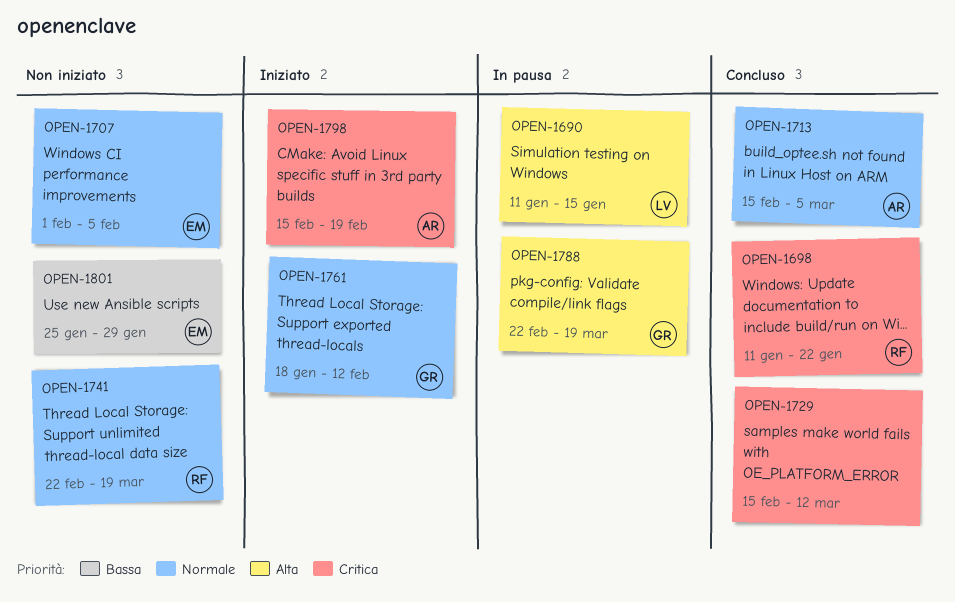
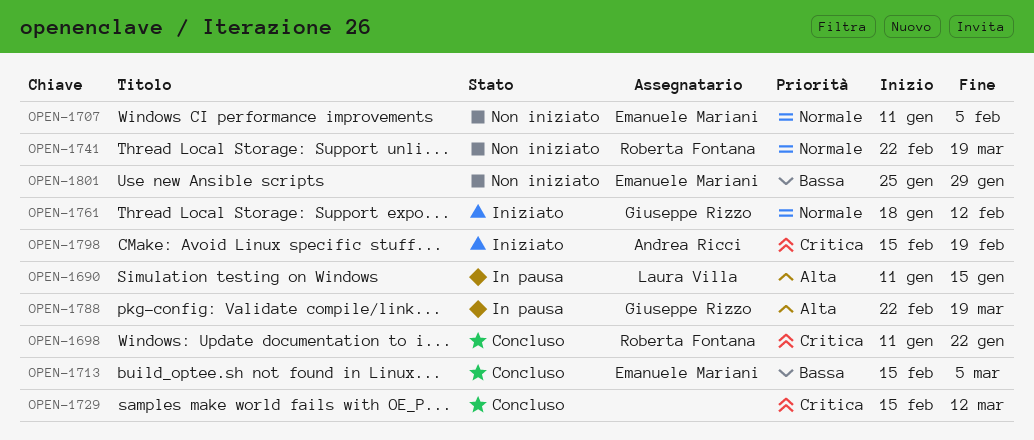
OPEN-1707, start: Feb 1 -> Jan 11
OPEN-1713, owner: Andrea Ricci -> Emanuele Mariani
OPEN-1713, priority: Normale -> Bassa

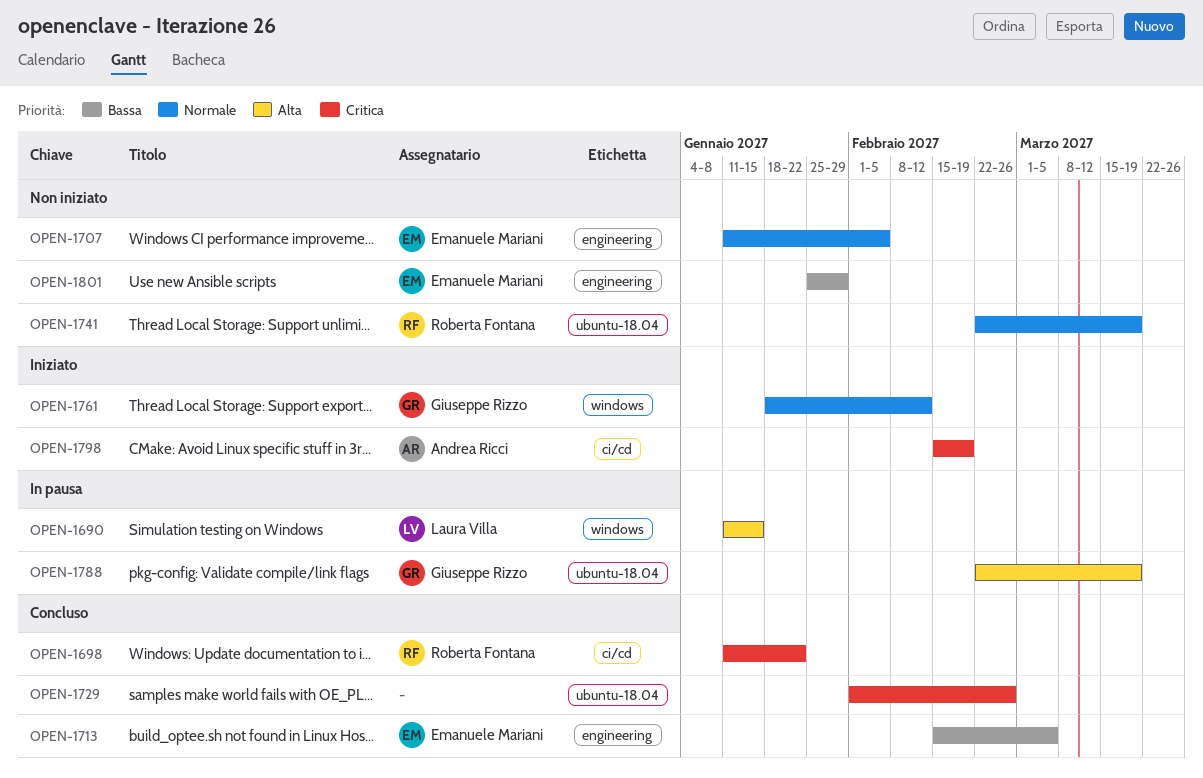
OPEN-1729, start: Feb 15 -> Feb 1
OPEN-1729, due: Mar 12 -> Feb 26

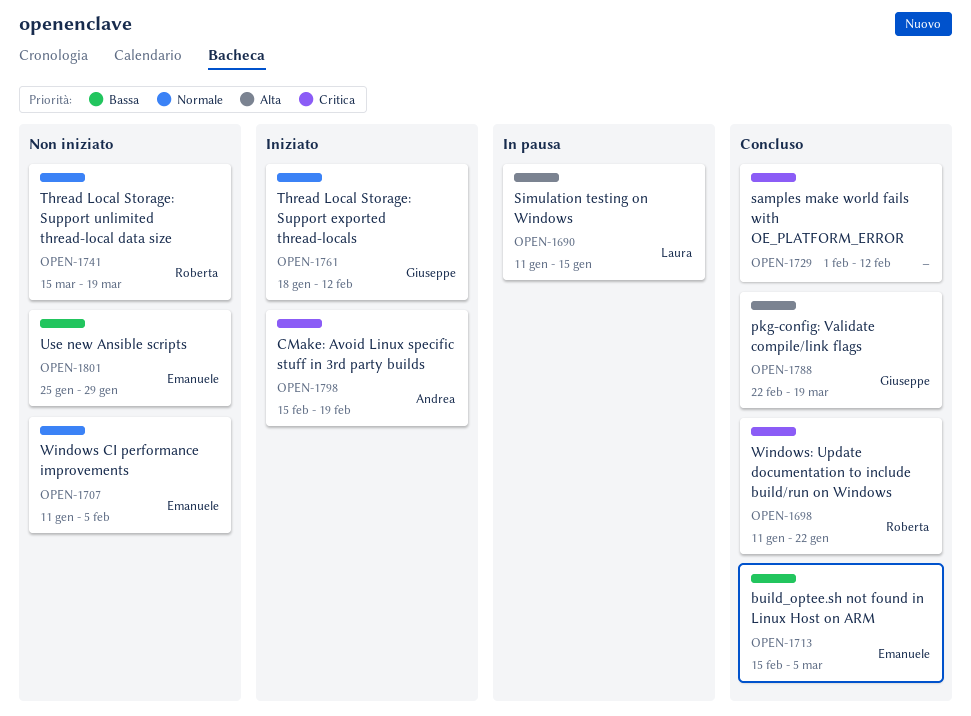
OPEN-1729, due: Feb 26 -> Feb 12
OPEN-1741, start: Feb 22 -> Mar 15
OPEN-1788, status: In pausa -> Concluso

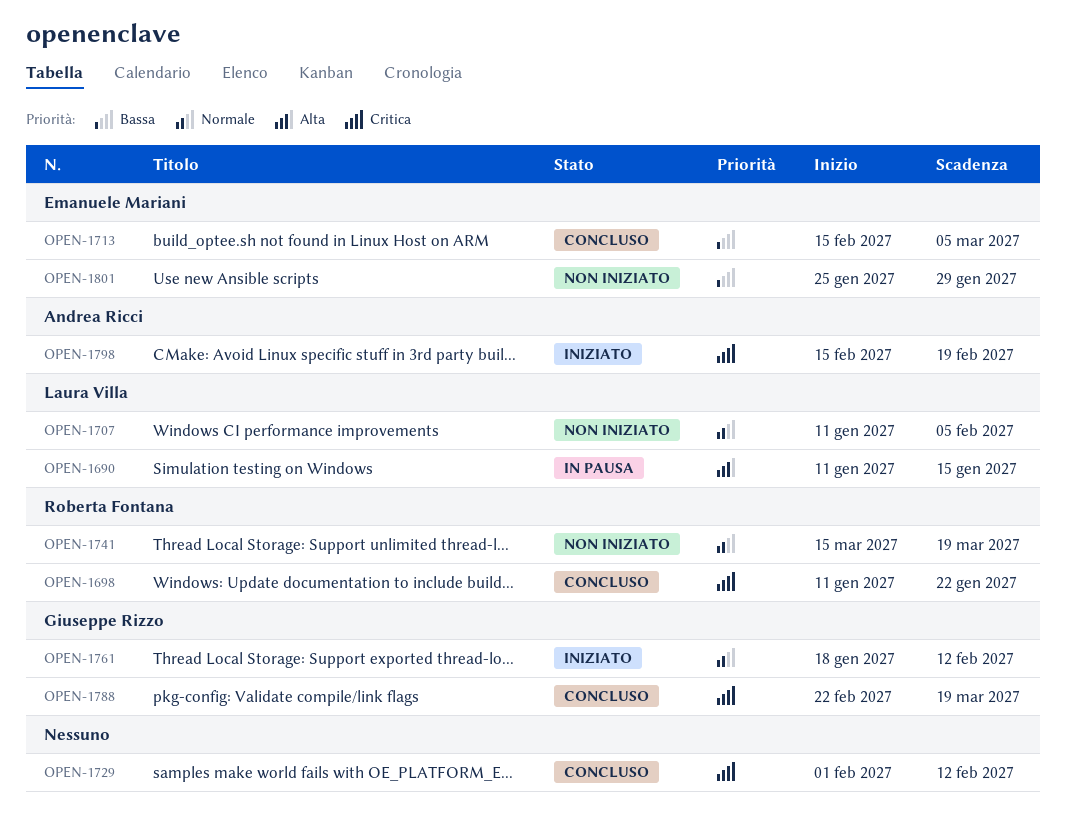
OPEN-1707, owner: Emanuele Mariani -> Laura Villa
OPEN-1788, priority: Alta -> Critica

